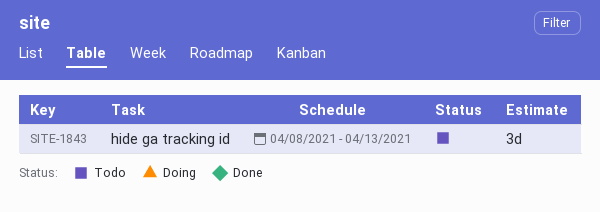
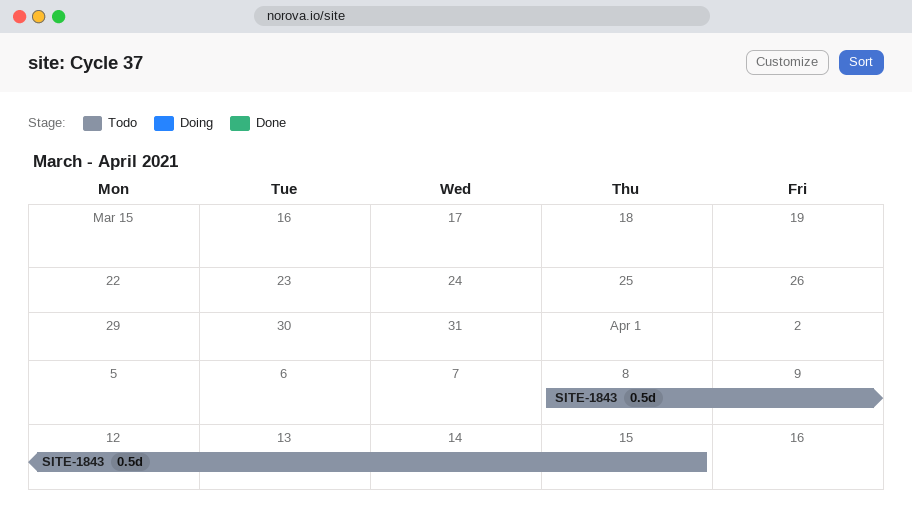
SITE-1843, estimate: 3d -> 0.5d
SITE-1843, due: Apr 13 -> Apr 15

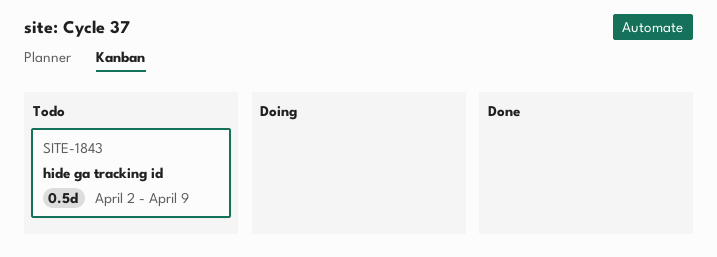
SITE-1843, start: Apr 8 -> Apr 2
SITE-1843, due: Apr 15 -> Apr 9

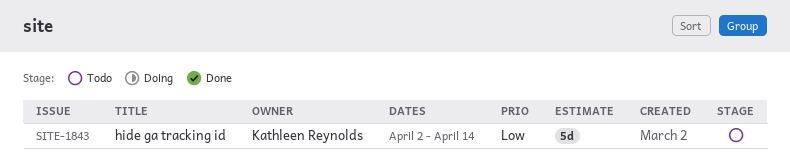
SITE-1843, estimate: 0.5d -> 5d
SITE-1843, due: Apr 9 -> Apr 14

